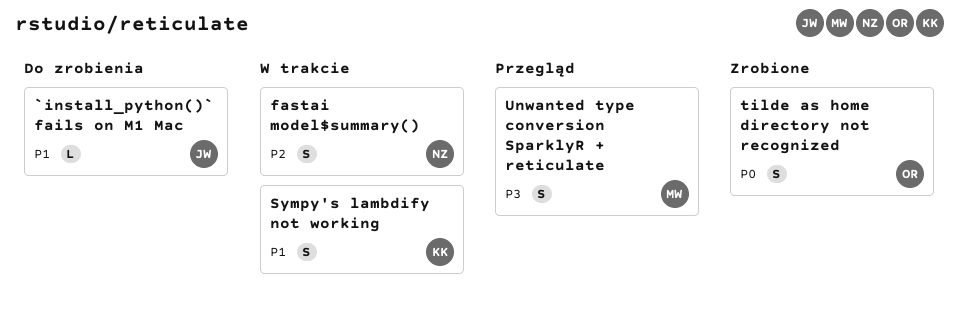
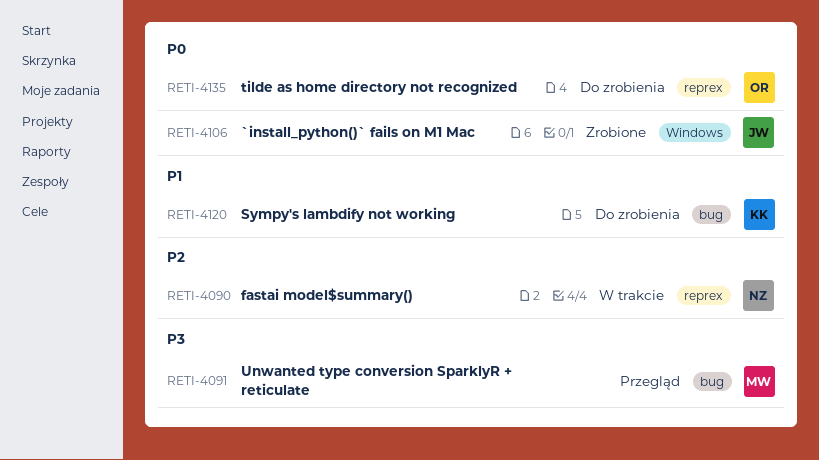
`install_python()` fails on M1 Mac, status: Do zrobienia -> Zrobione
`install_python()` fails on M1 Mac, priority: P1 -> P0
Sympy's lambdify not working, status: W trakcie -> Do zrobienia
tilde as home directory not recognized, status: Zrobione -> Do zrobienia

